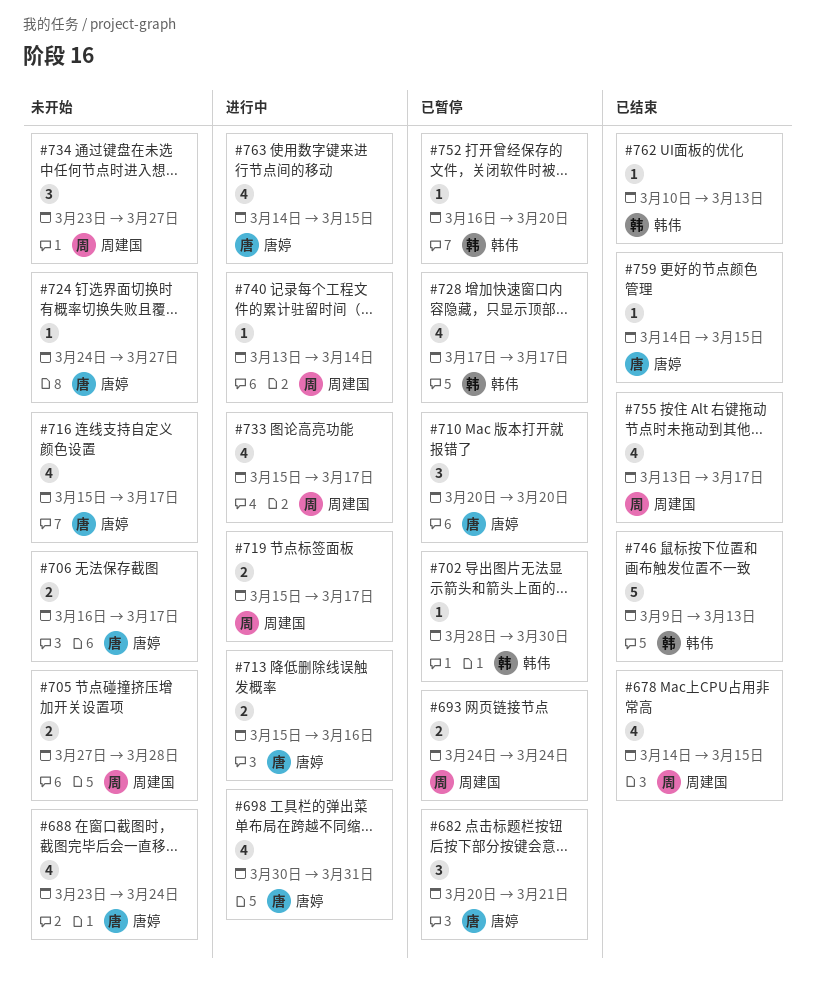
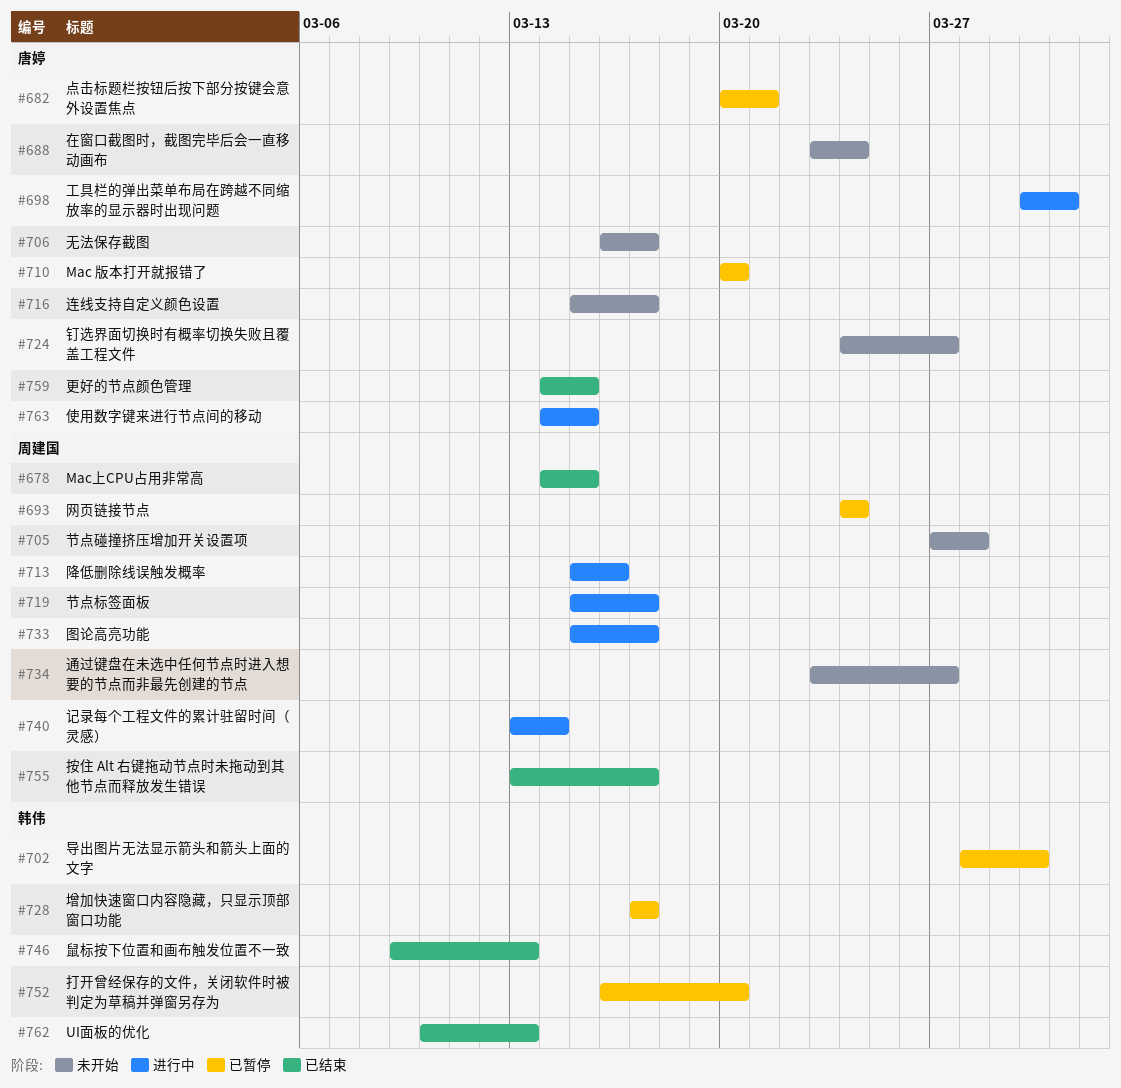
#713, owner: 唐婷 -> 周建国

